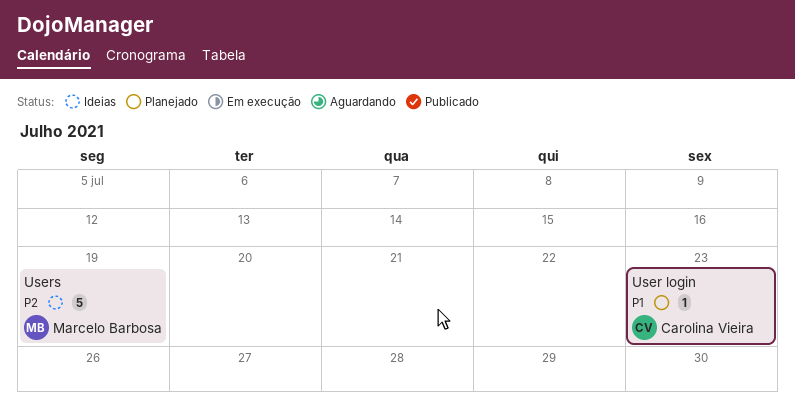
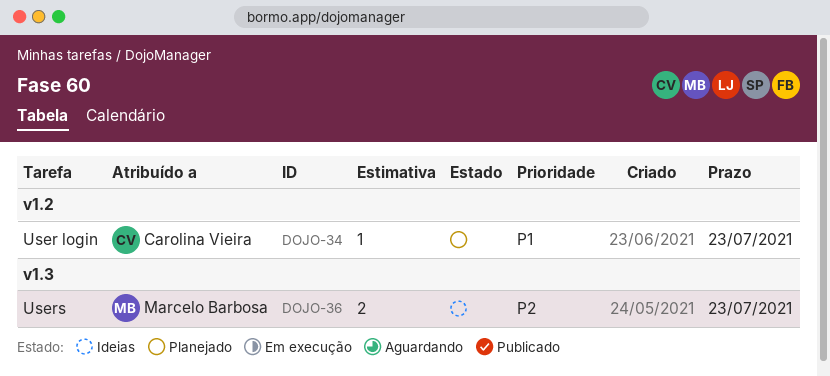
Users, estimate: 5 -> 2
Users, due: Jul 19 -> Jul 23

